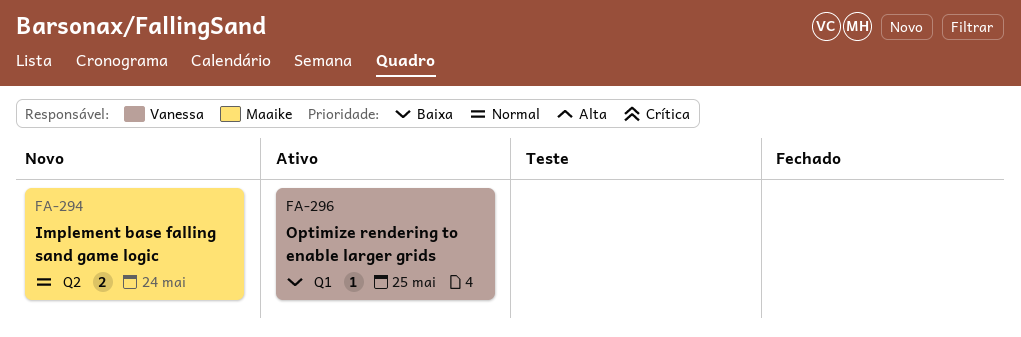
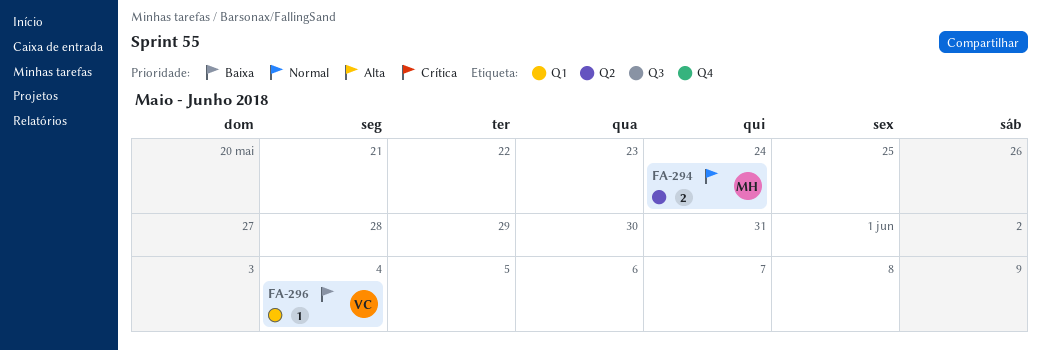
FA-296, due: May 25 -> Jun 4

